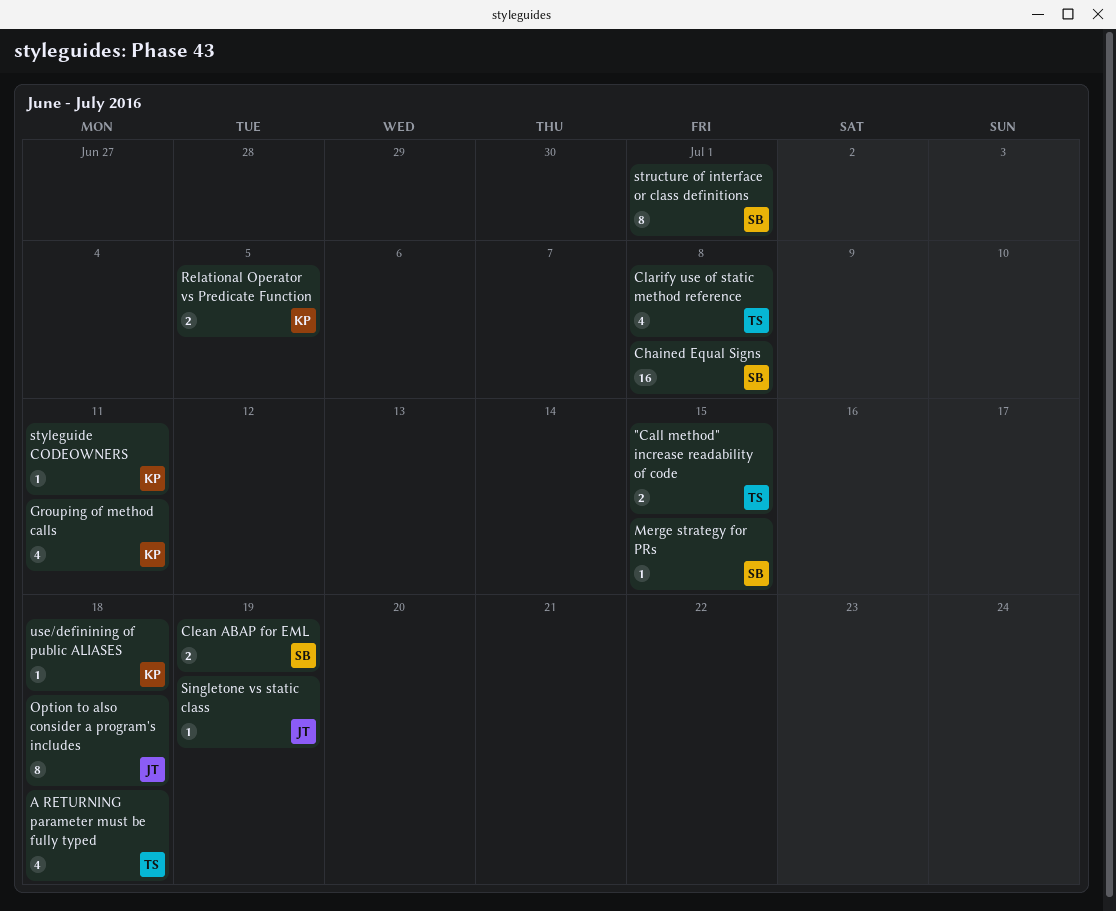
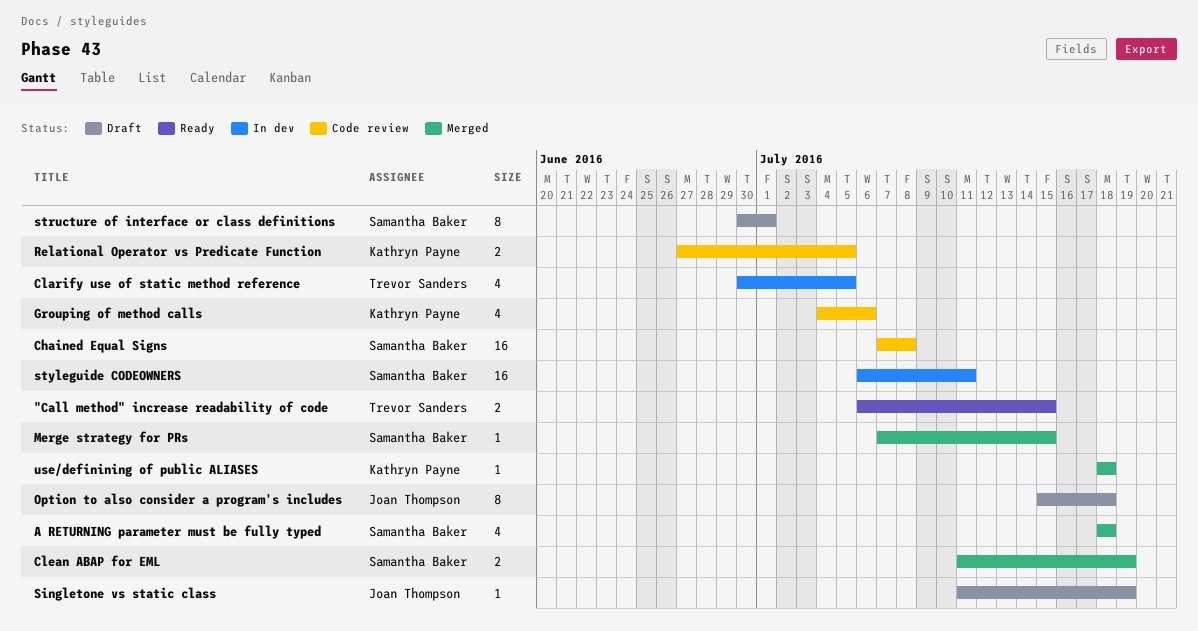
A RETURNING parameter must be fully typed, owner: Trevor Sanders -> Samantha Baker
Clarify use of static method reference, due: Jul 8 -> Jul 5
Grouping of method calls, due: Jul 11 -> Jul 6
styleguide CODEOWNERS, owner: Kathryn Payne -> Samantha Baker
styleguide CODEOWNERS, estimate: 1 -> 16

